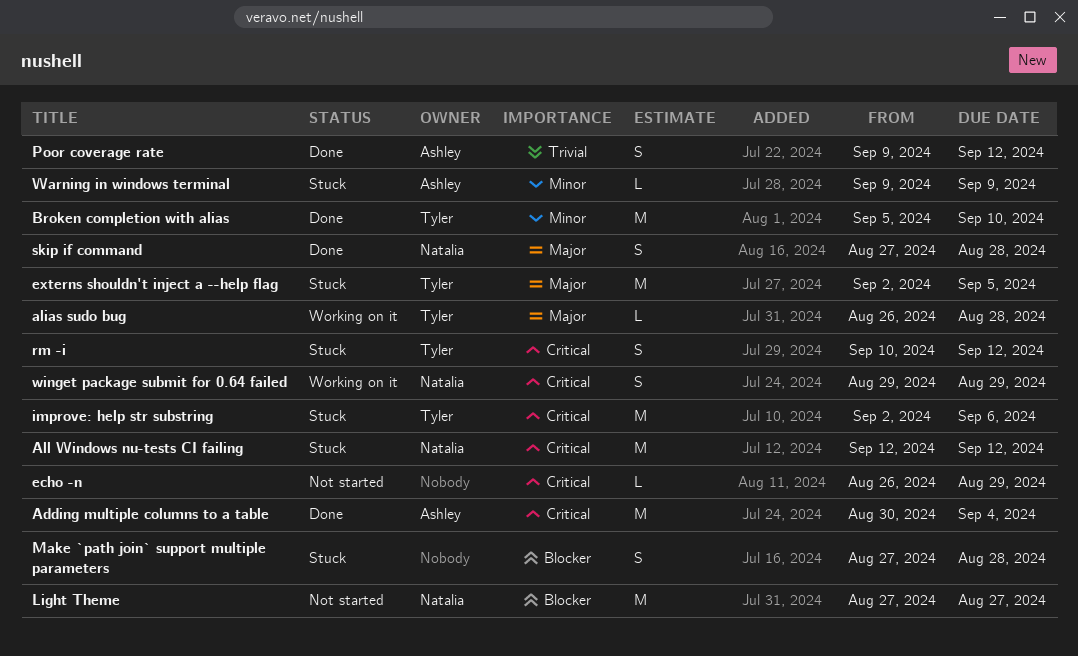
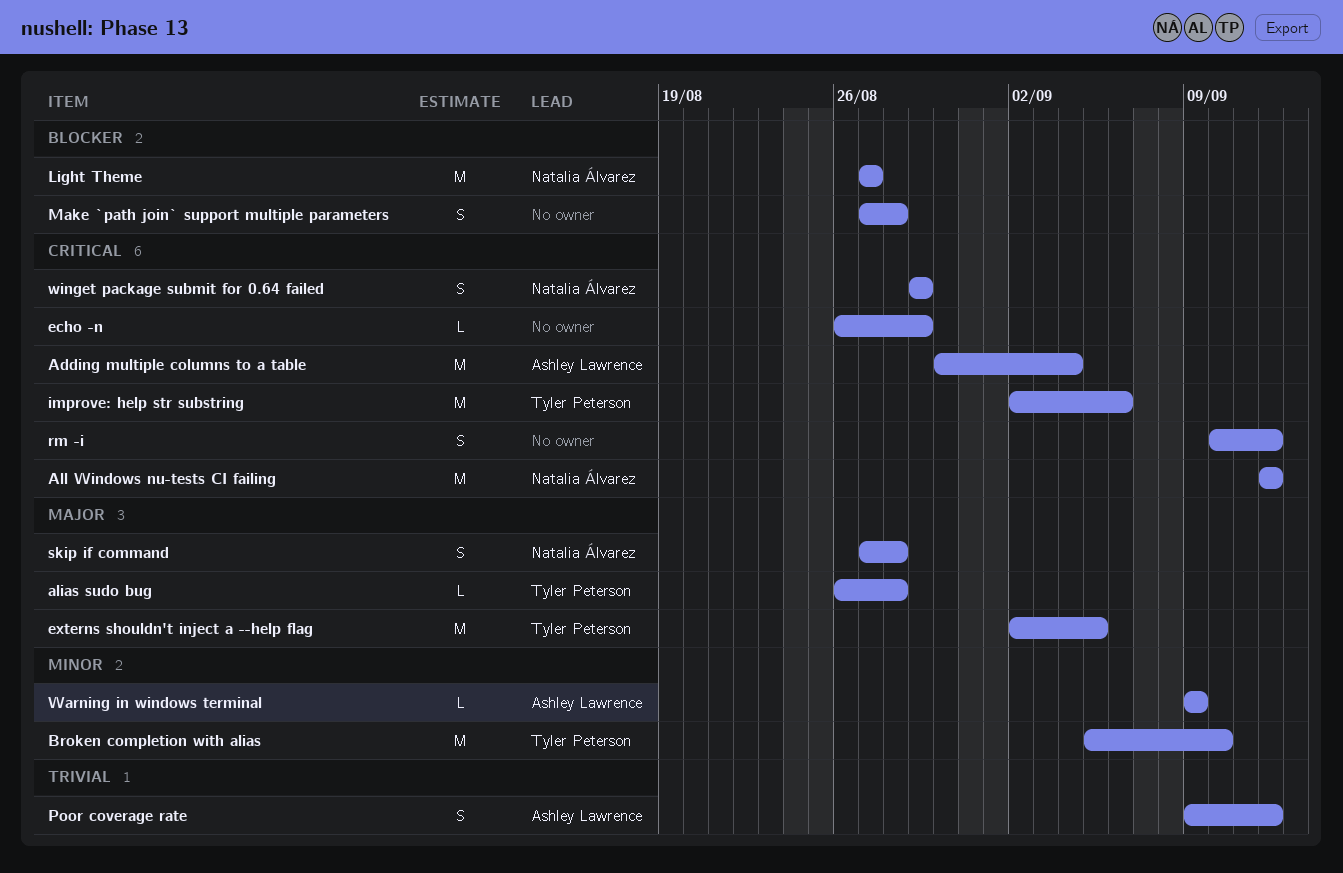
rm -i, owner: Tyler Peterson -> none

